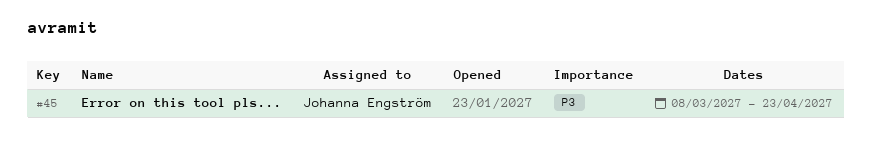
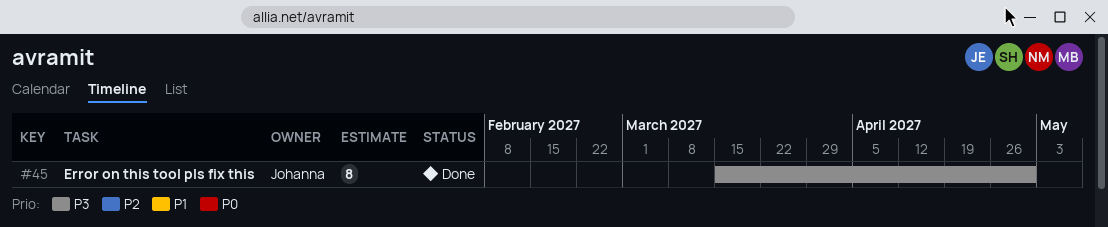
#45, start: Mar 8 -> Mar 15
#45, due: Apr 23 -> Apr 30

